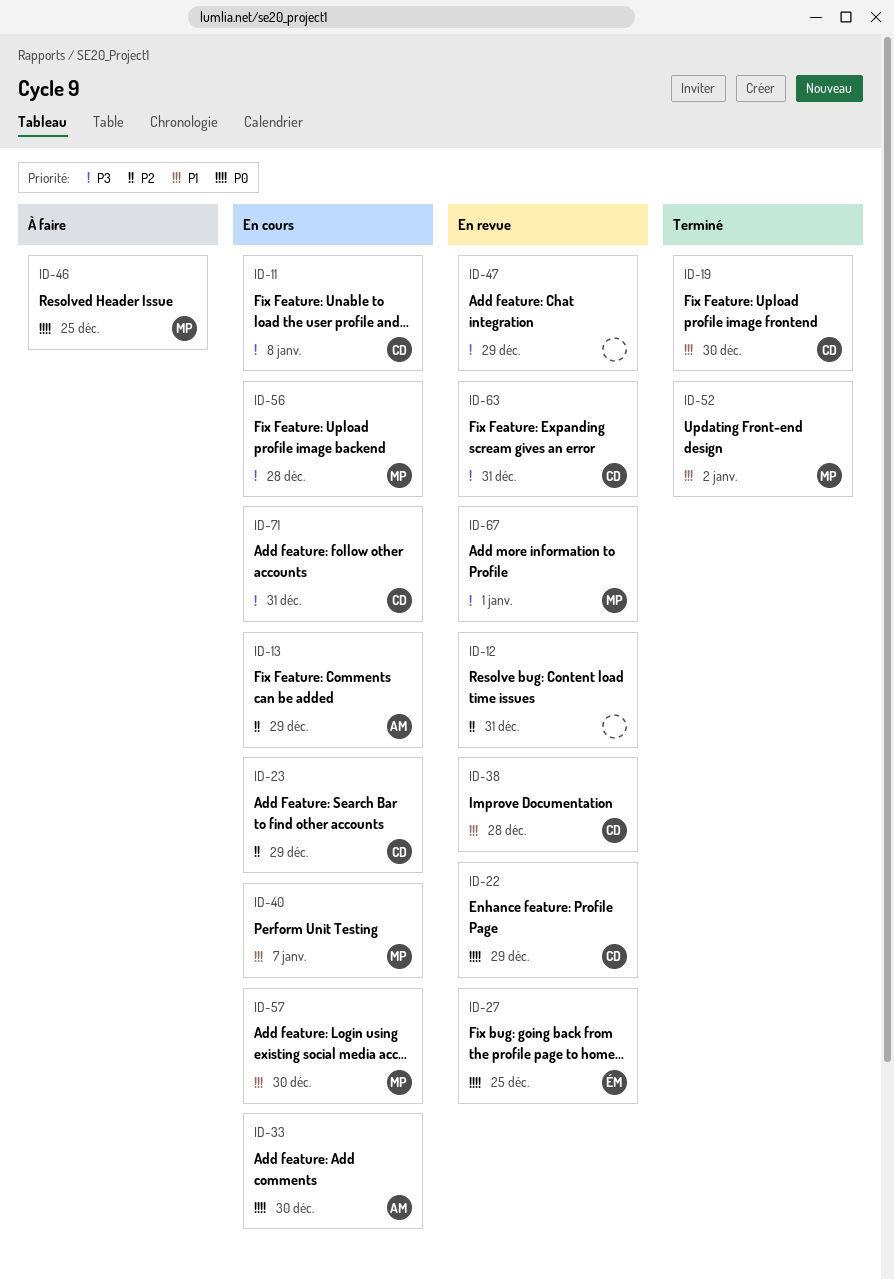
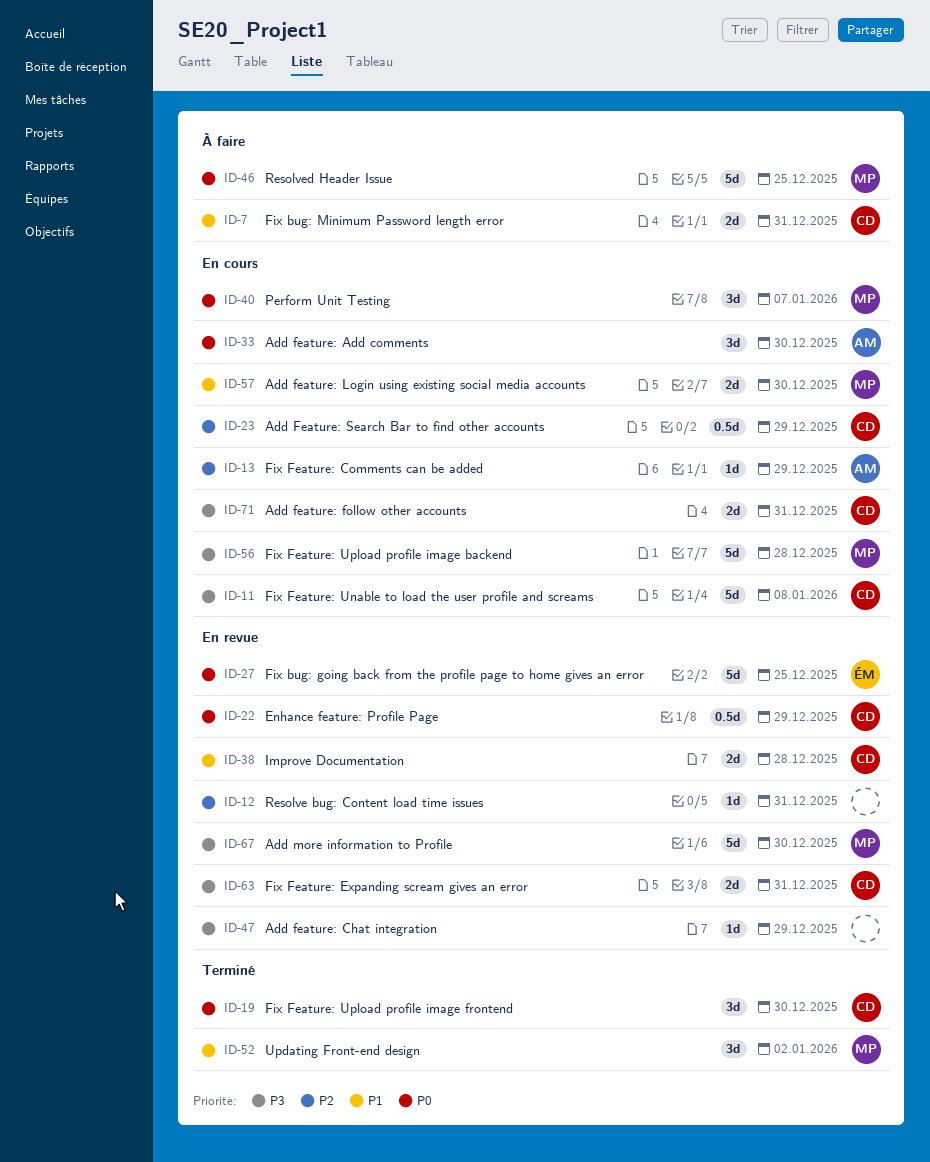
ID-7: none -> present
ID-19, priority: P1 -> P0
ID-40, priority: P1 -> P0
ID-67, due: Jan 1 -> Dec 30

